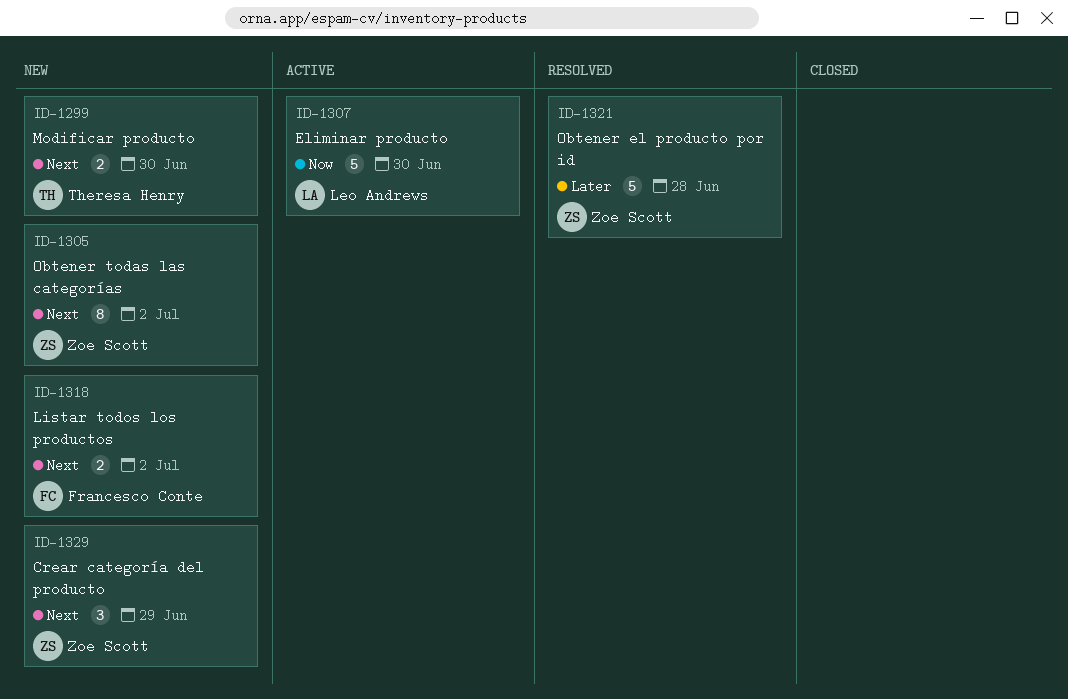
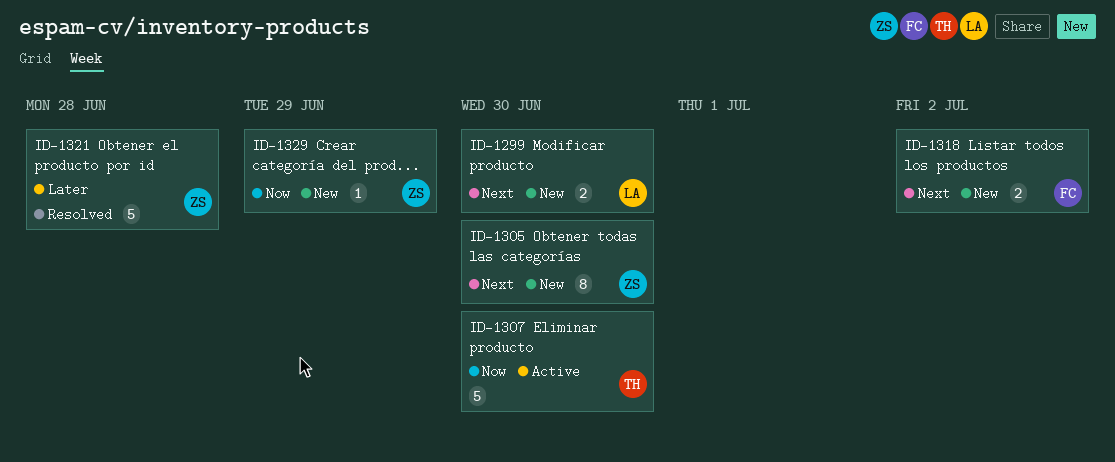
ID-1299, owner: Theresa Henry -> Leo Andrews
ID-1305, due: Jul 2 -> Jun 30
ID-1307, owner: Leo Andrews -> Theresa Henry
ID-1329, priority: Next -> Now
ID-1329, estimate: 3 -> 1

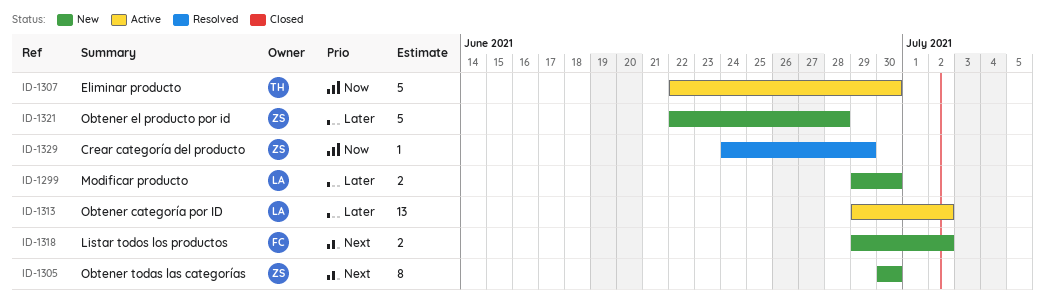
ID-1299, priority: Next -> Later
ID-1313: none -> present
ID-1321, status: Resolved -> New
ID-1329, status: New -> Resolved

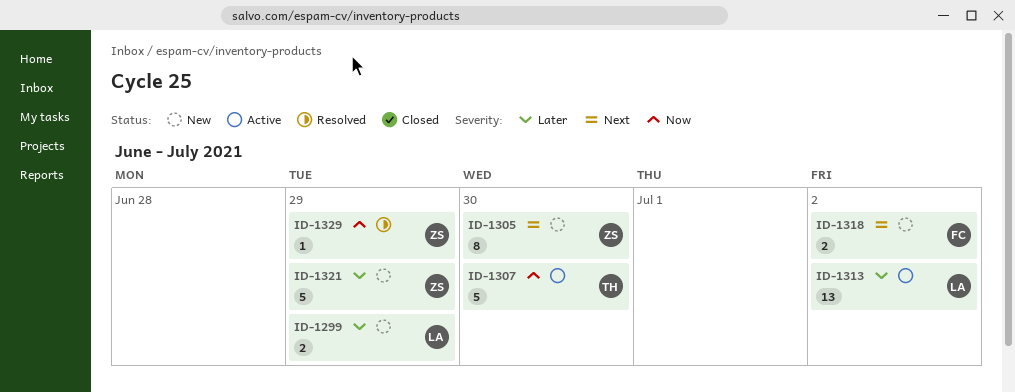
ID-1299, due: Jun 30 -> Jun 29
ID-1321, due: Jun 28 -> Jun 29

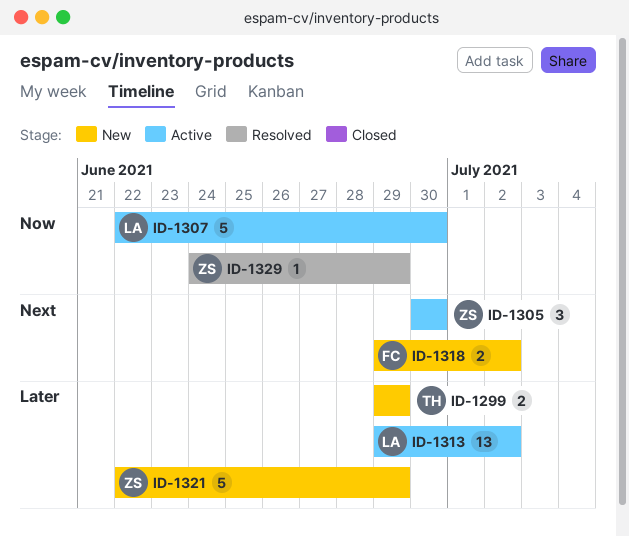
ID-1299, owner: LA -> TH
ID-1305, status: New -> Active
ID-1305, estimate: 8 -> 3
ID-1307, owner: TH -> LA

